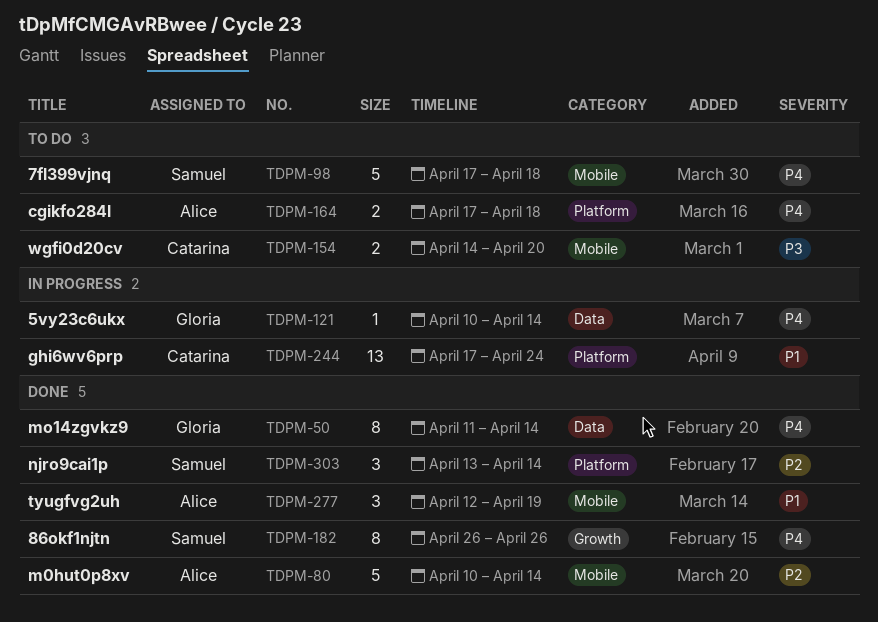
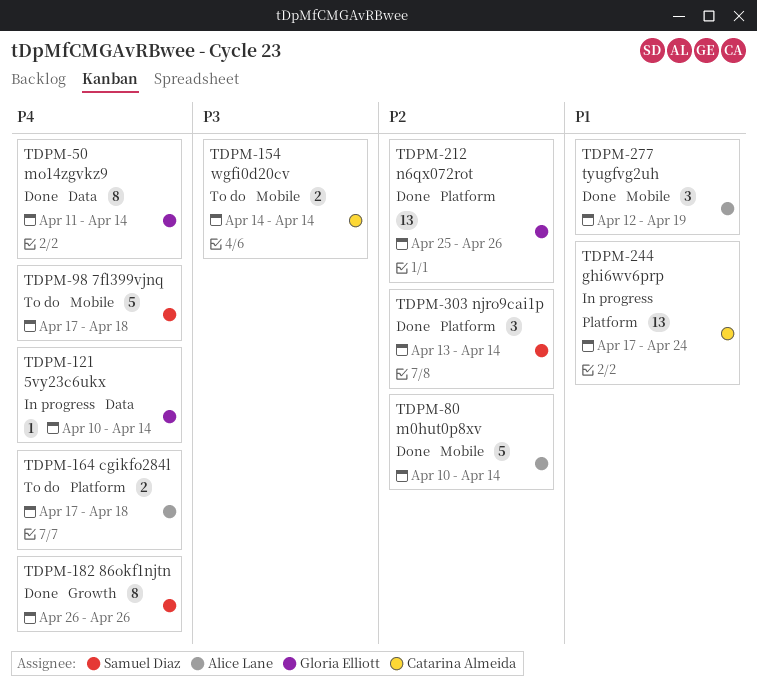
TDPM-154, due: Apr 20 -> Apr 14
TDPM-212: none -> present

